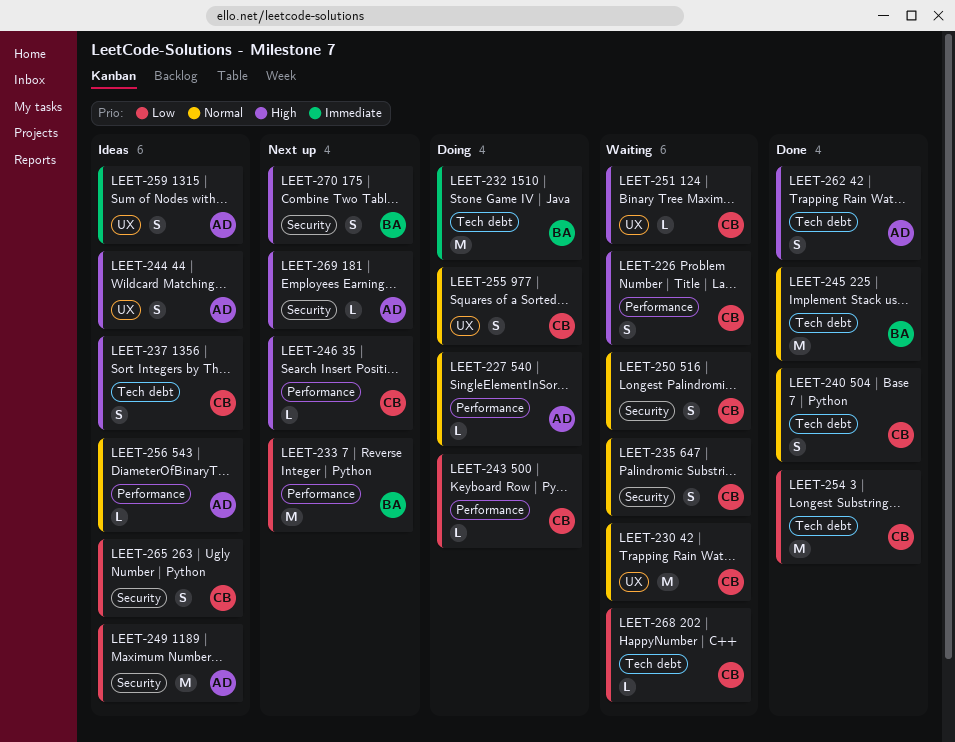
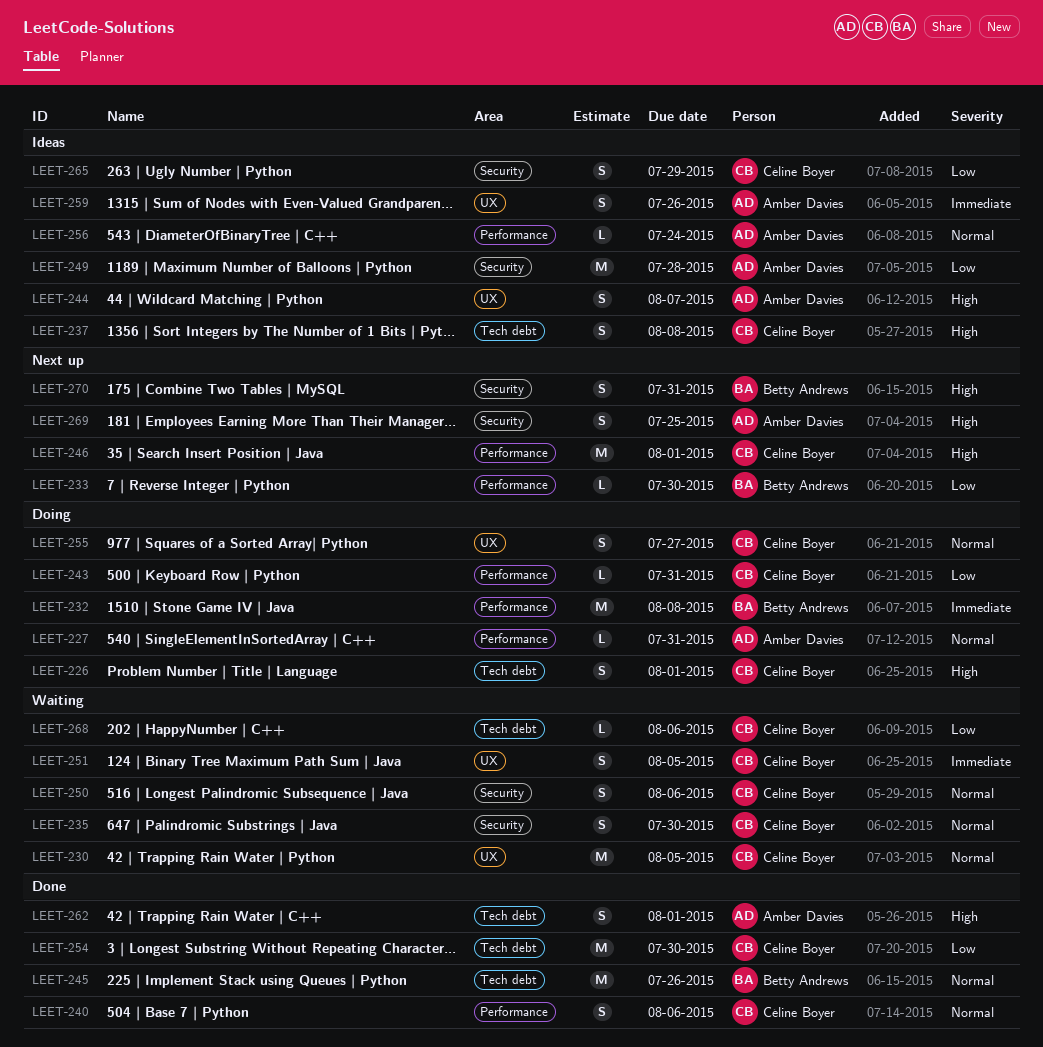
LEET-226, status: Waiting -> Doing
LEET-226, label: Performance -> Tech debt
LEET-232, label: Tech debt -> Performance
LEET-233, estimate: M -> L
LEET-240, label: Tech debt -> Performance
LEET-246, estimate: L -> M
LEET-251, priority: High -> Immediate
LEET-251, estimate: L -> S
LEET-269, estimate: L -> S

